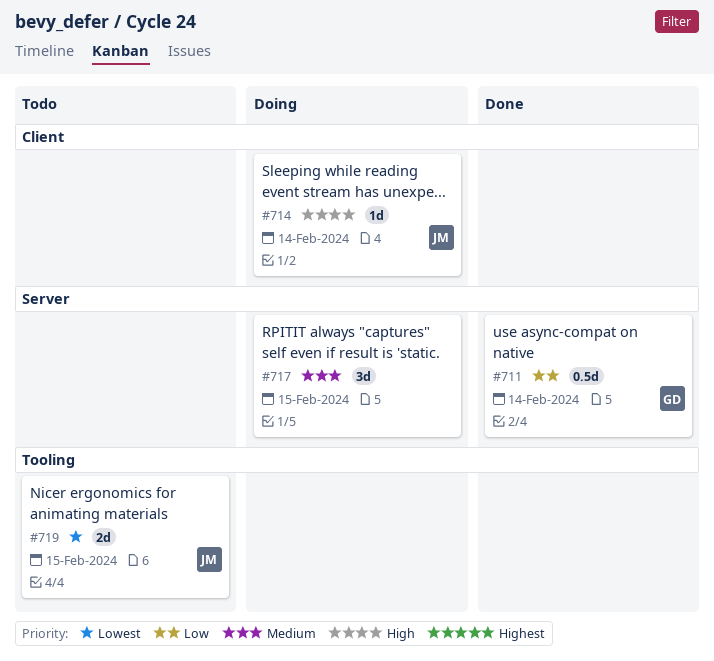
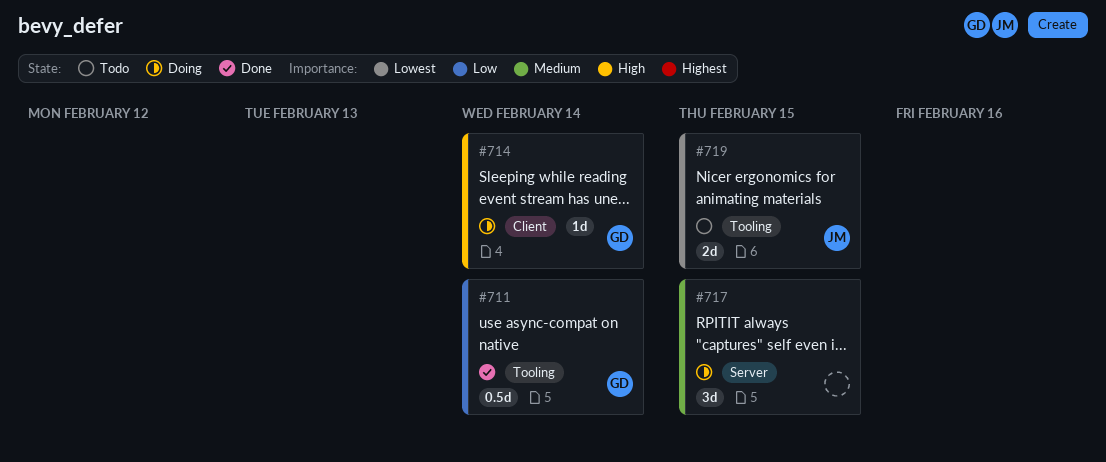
#711, label: Server -> Tooling
#714, owner: JM -> GD

